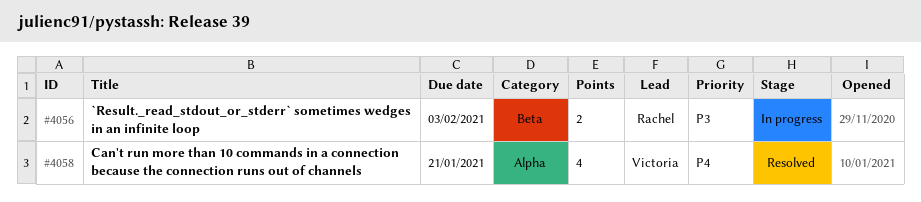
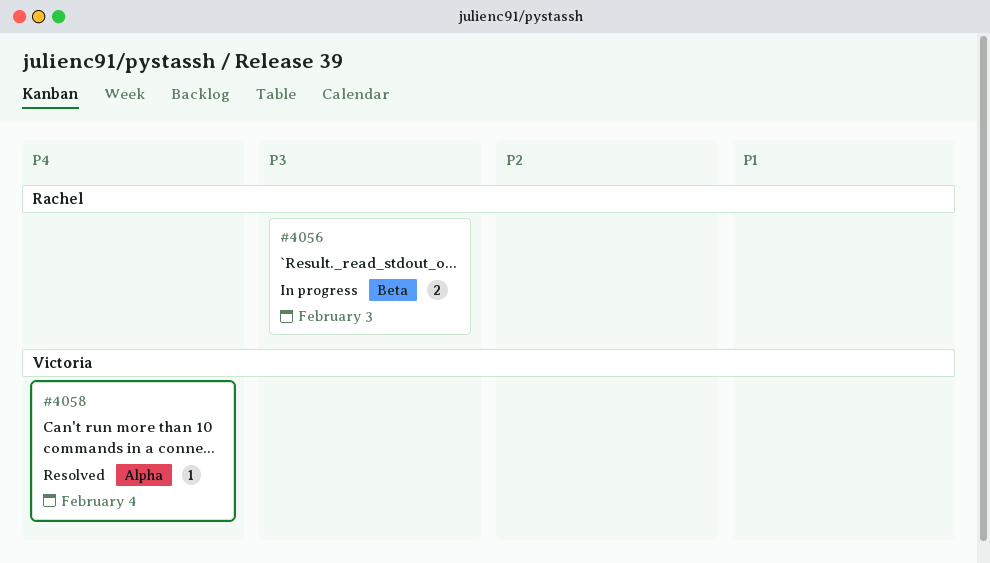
#4058, estimate: 4 -> 1
#4058, due: Jan 21 -> Feb 4

